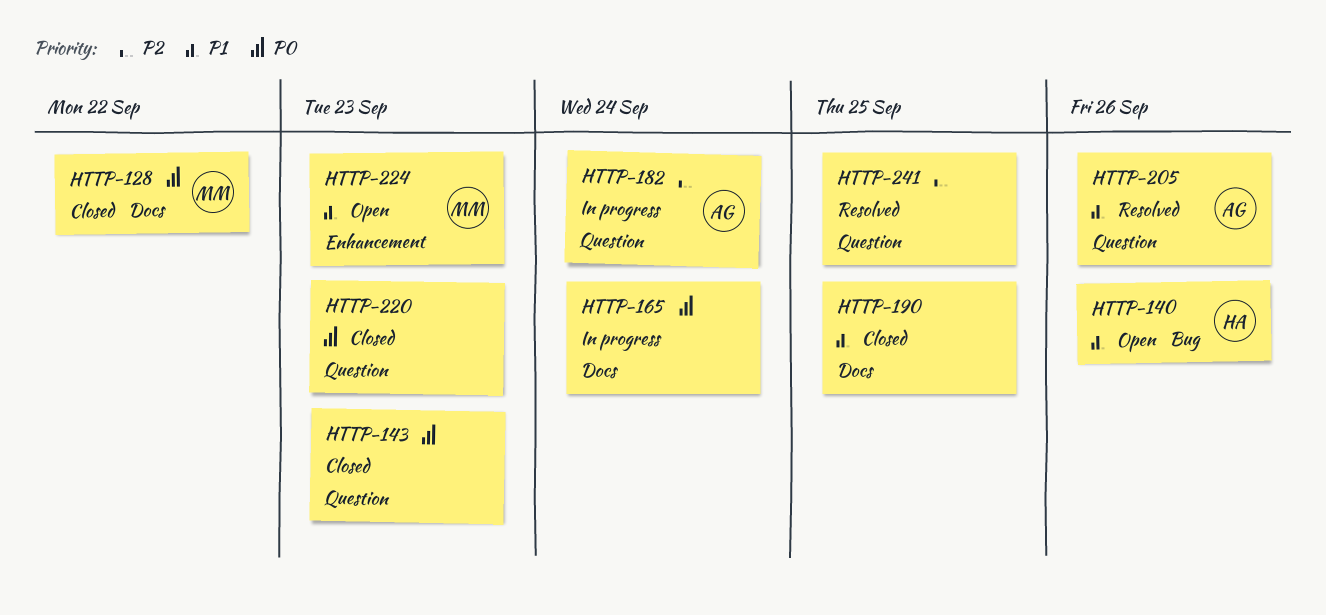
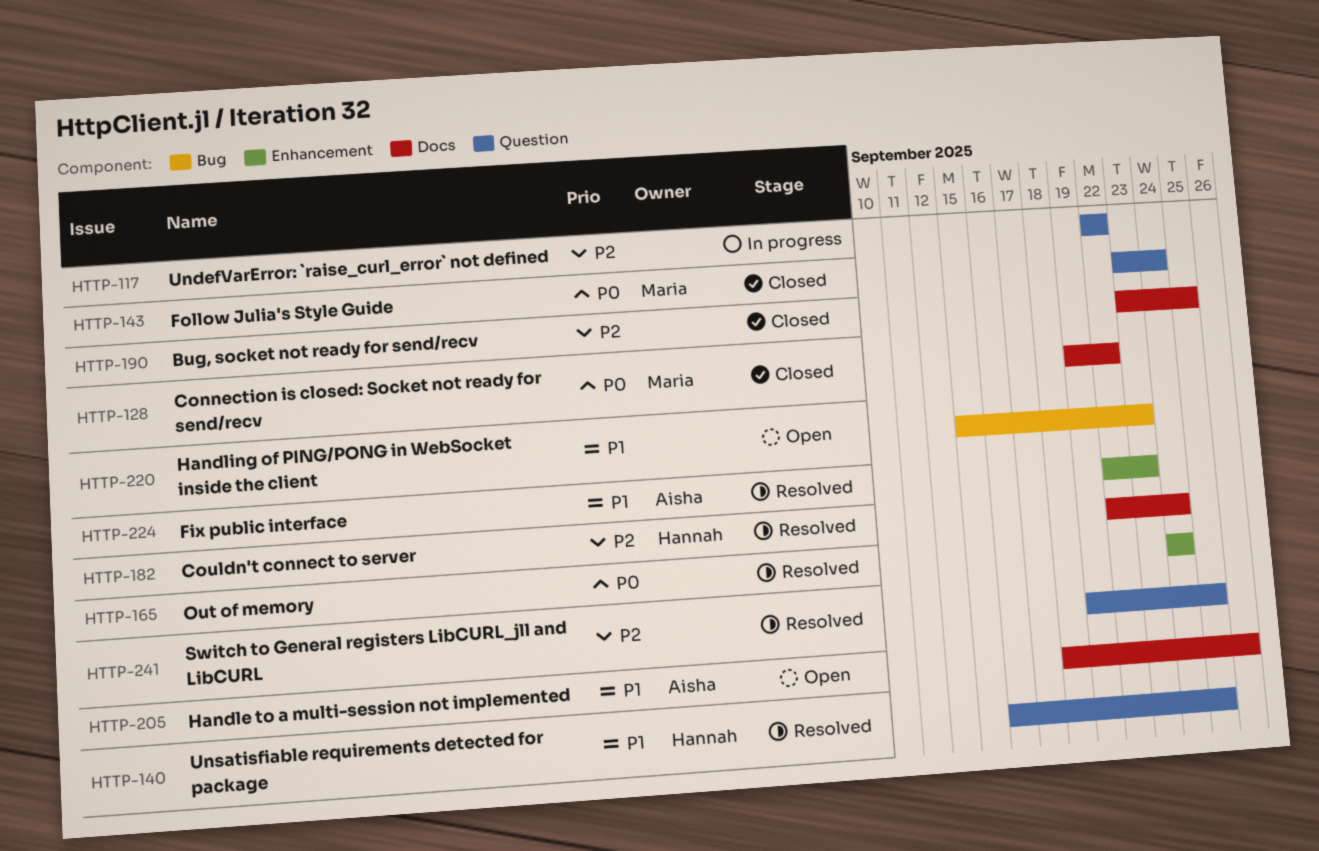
HTTP-117: none -> present
HTTP-140, status: Open -> Resolved
HTTP-140, label: Bug -> Question
HTTP-140, due: Sep 26 -> Sep 25
HTTP-143, owner: none -> Maria
HTTP-143, due: Sep 23 -> Sep 24
HTTP-165, status: In progress -> Resolved
HTTP-165, label: Docs -> Enhancement
HTTP-182, status: In progress -> Resolved
HTTP-182, owner: Aisha -> Hannah
HTTP-182, label: Question -> Docs
HTTP-190, priority: P1 -> P2
HTTP-205, status: Resolved -> Open
HTTP-205, label: Question -> Docs
HTTP-220, status: Closed -> Open
HTTP-220, priority: P0 -> P1
HTTP-220, label: Question -> Bug
HTTP-224, status: Open -> Resolved
HTTP-224, owner: Maria -> Aisha

